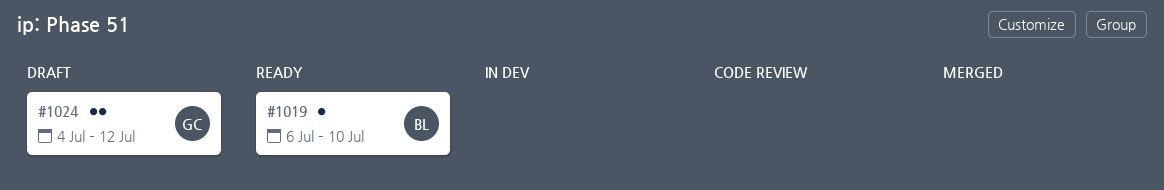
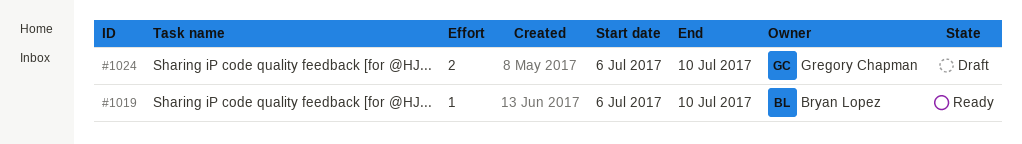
#1024, start: Jul 4 -> Jul 6
#1024, due: Jul 12 -> Jul 10

